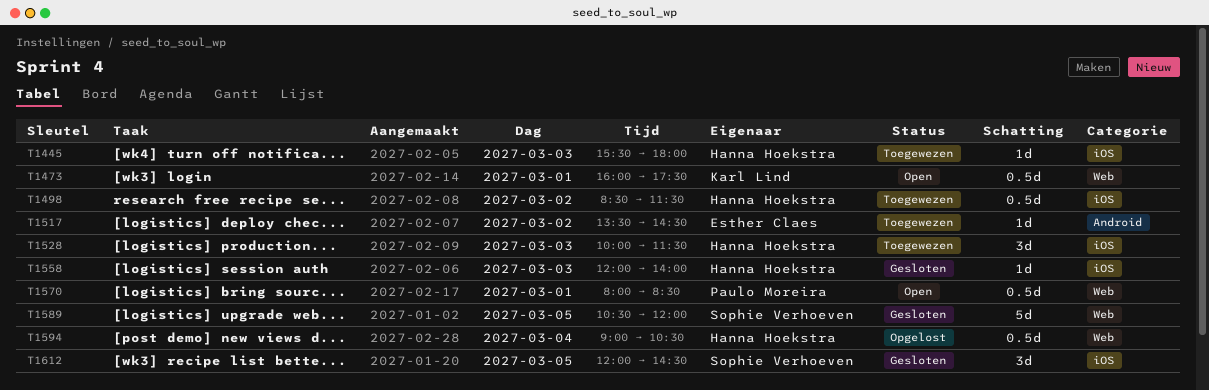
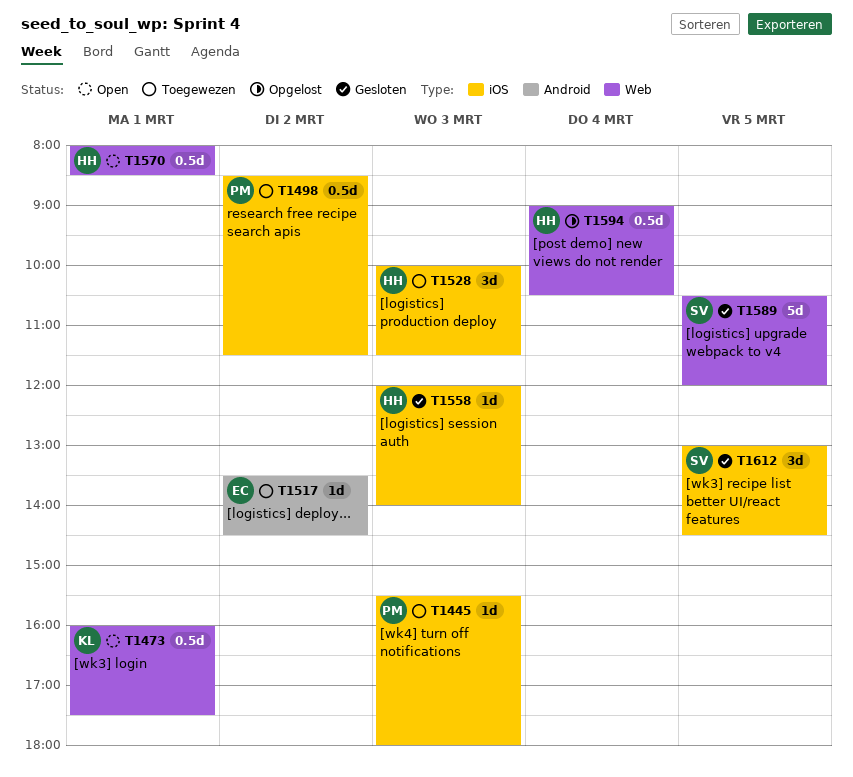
T1445, owner: Hanna Hoekstra -> Paulo Moreira
T1498, owner: Hanna Hoekstra -> Paulo Moreira
T1570, owner: Paulo Moreira -> Hanna Hoekstra
T1612, begins: 12:00 -> 13:00

